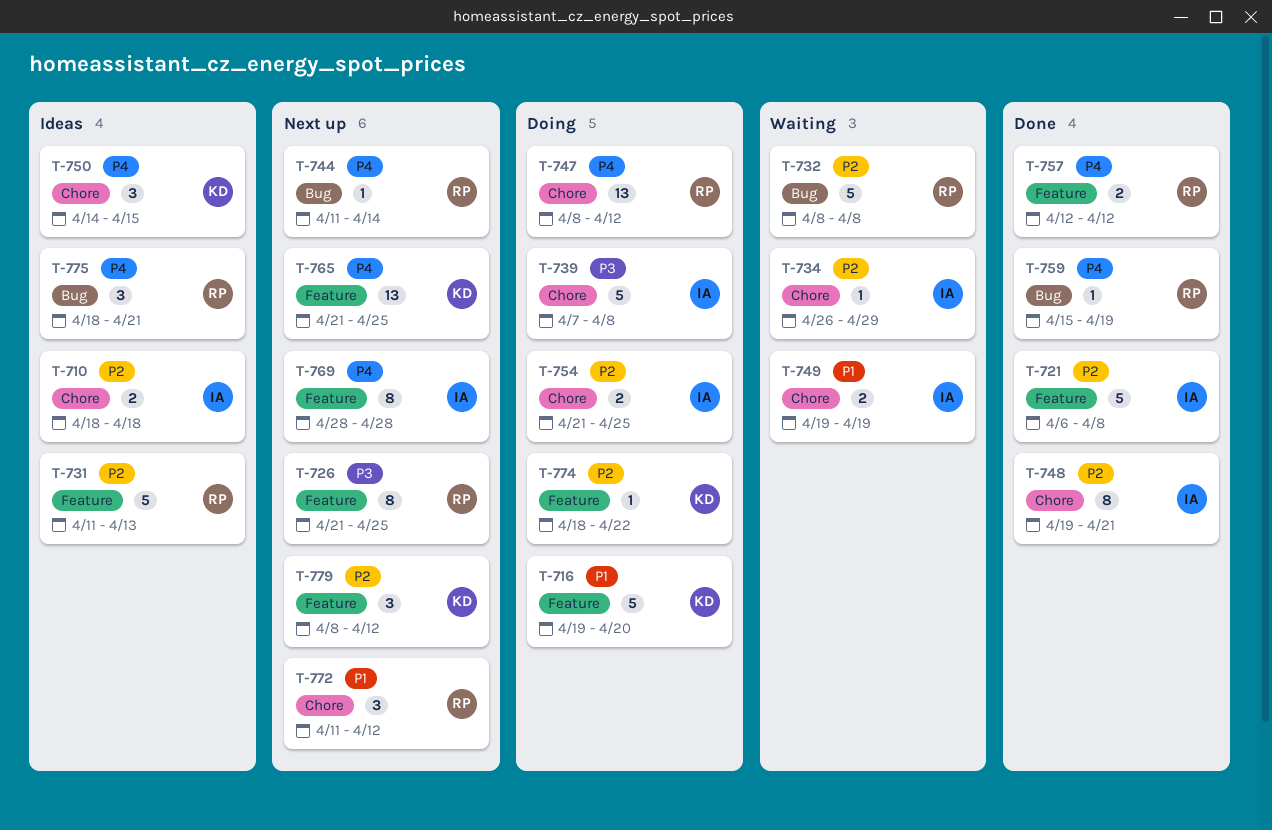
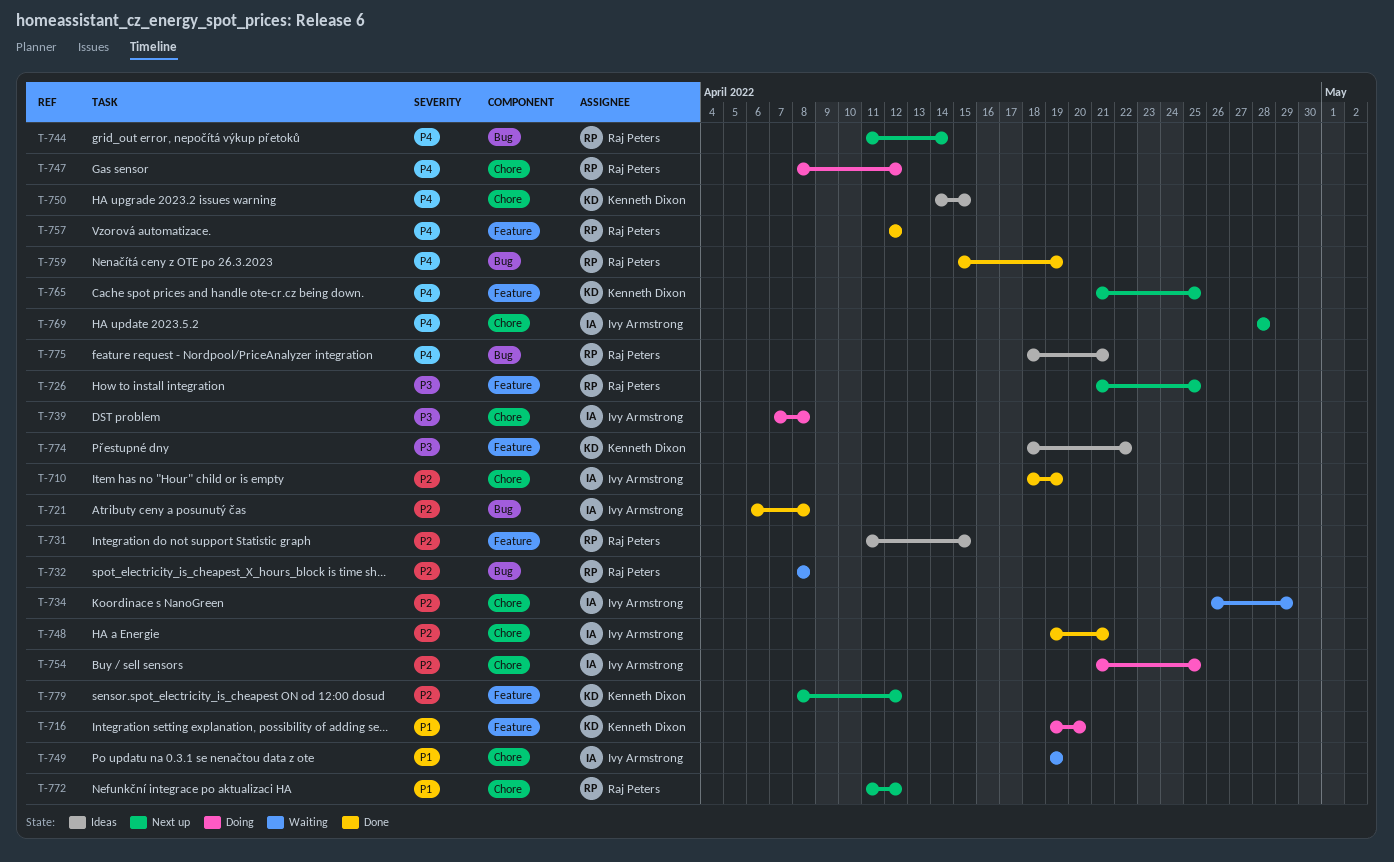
T-710, status: Ideas -> Done
T-710, due: Apr 18 -> Apr 19
T-721, label: Feature -> Bug
T-731, due: Apr 13 -> Apr 15
T-769, label: Feature -> Chore
T-774, status: Doing -> Ideas
T-774, priority: P2 -> P3

